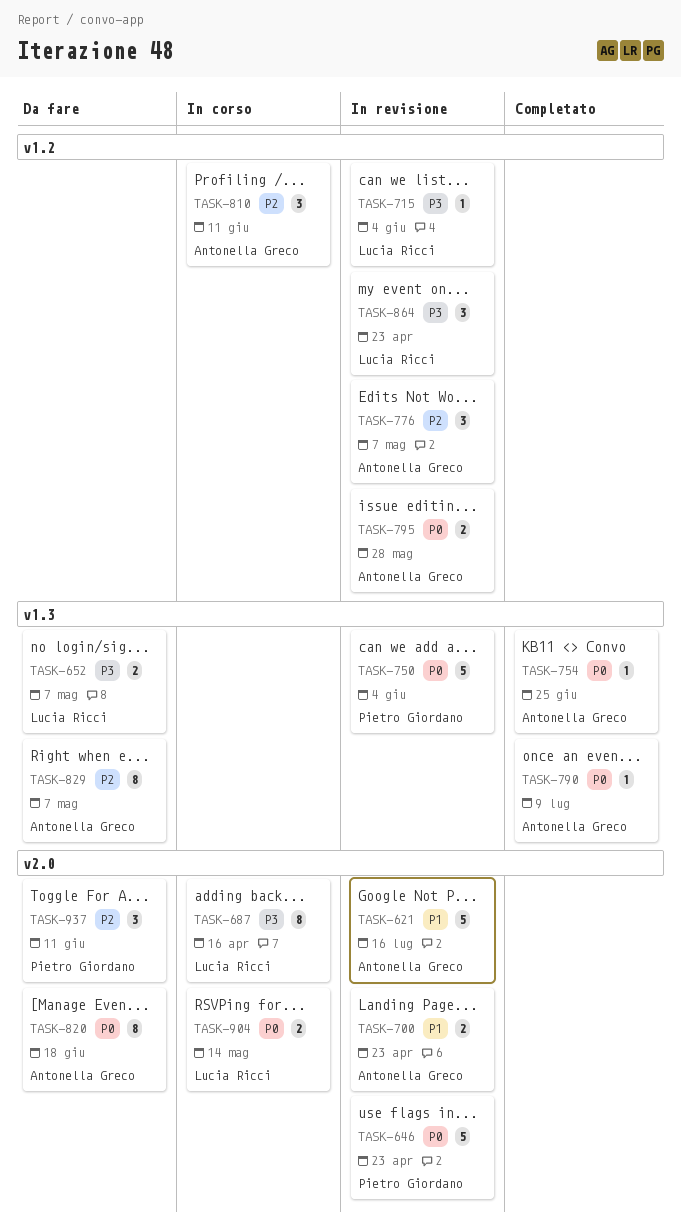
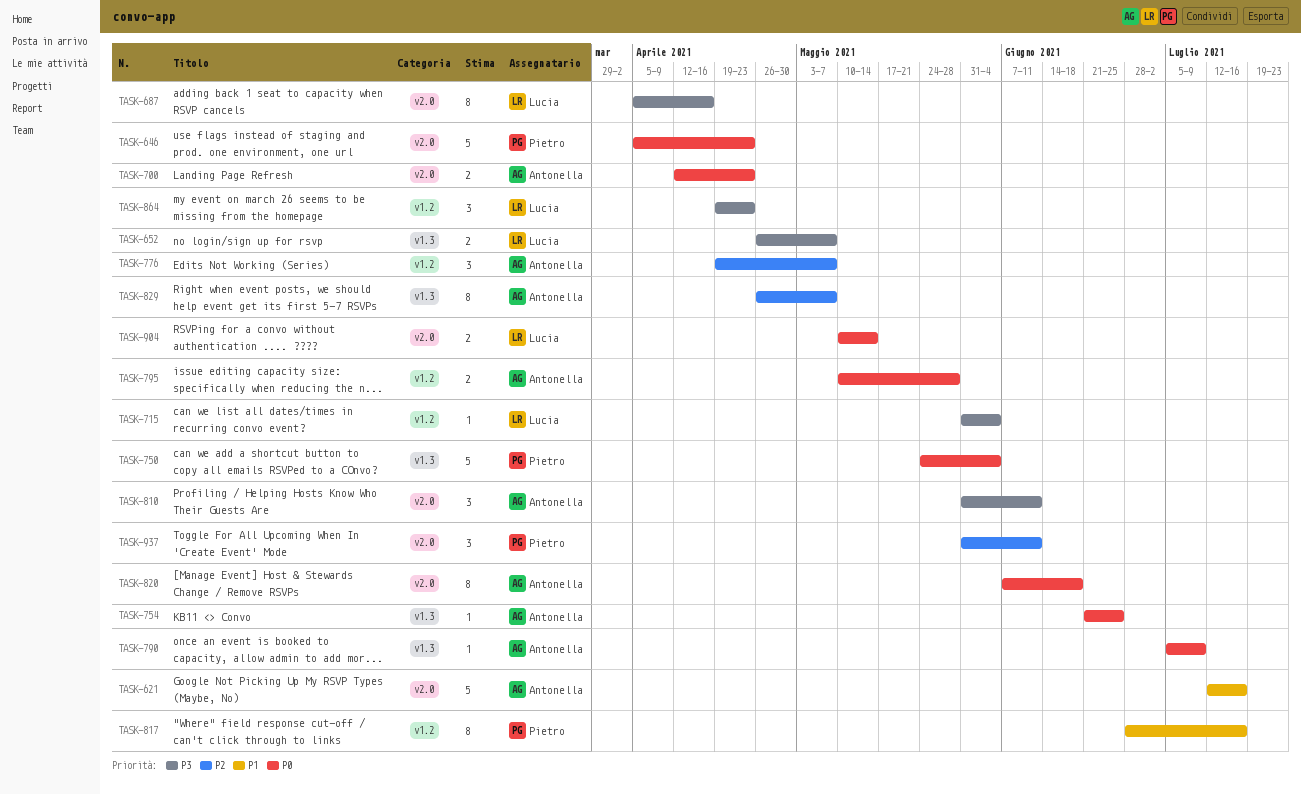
TASK-700, priority: P1 -> P0
TASK-810, priority: P2 -> P3
TASK-810, label: v1.2 -> v2.0
TASK-817: none -> present

